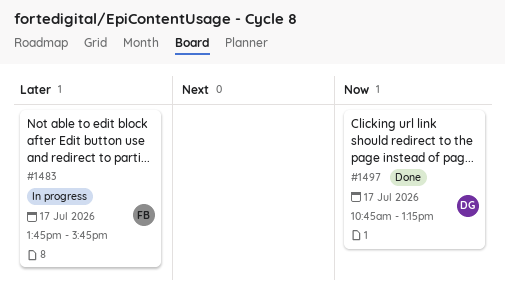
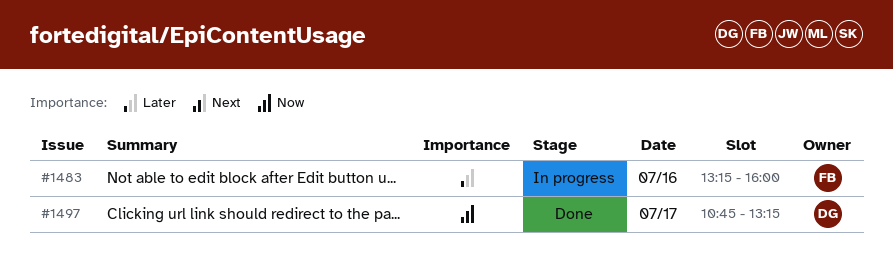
#1483, day: Jul 17 -> Jul 16
#1483, begins: 13:45 -> 13:15
#1483, ends: 15:45 -> 16:00

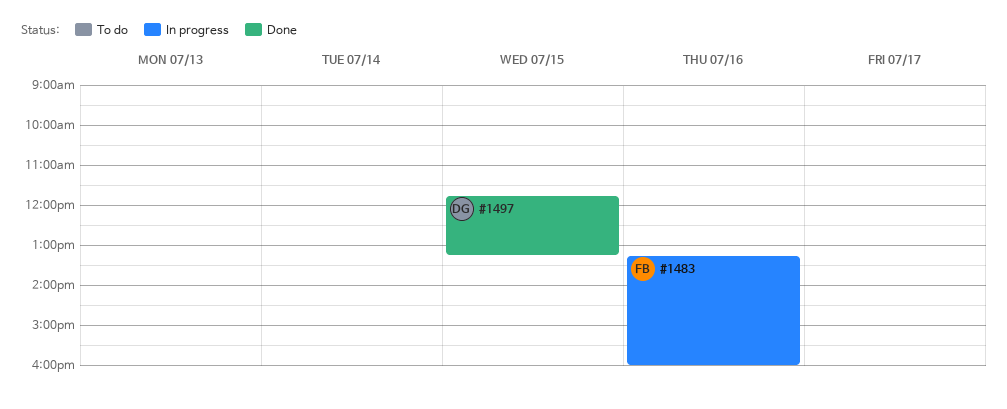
#1497, day: Jul 17 -> Jul 15
#1497, begins: 10:45 -> 11:45

